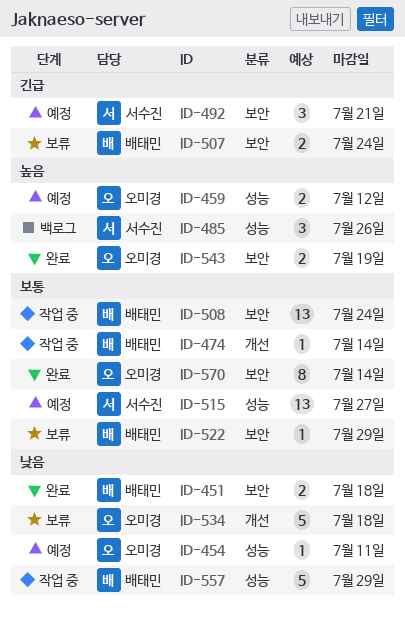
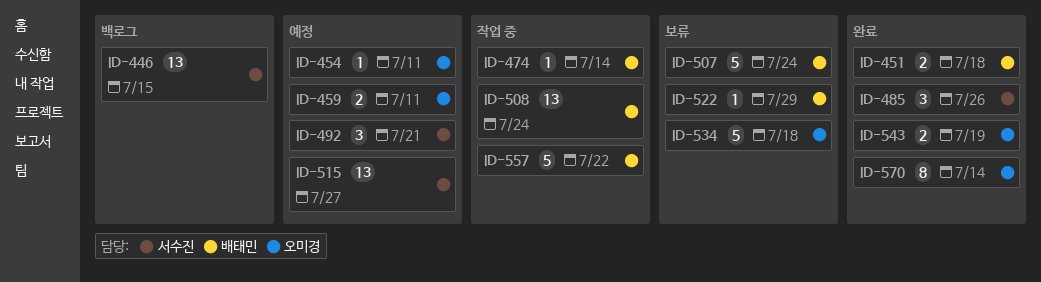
ID-446: none -> present
ID-459, due: Jul 12 -> Jul 11
ID-485, status: 백로그 -> 완료
ID-507, estimate: 2 -> 5
ID-557, due: Jul 29 -> Jul 22

